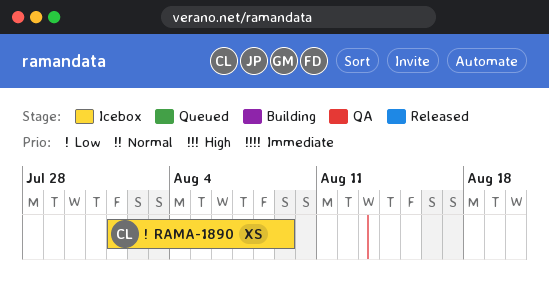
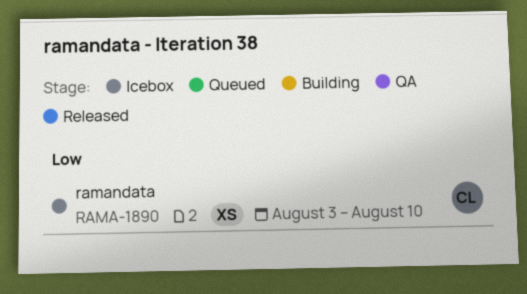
RAMA-1890, start: Aug 1 -> Aug 3
RAMA-1890, due: Aug 9 -> Aug 10

